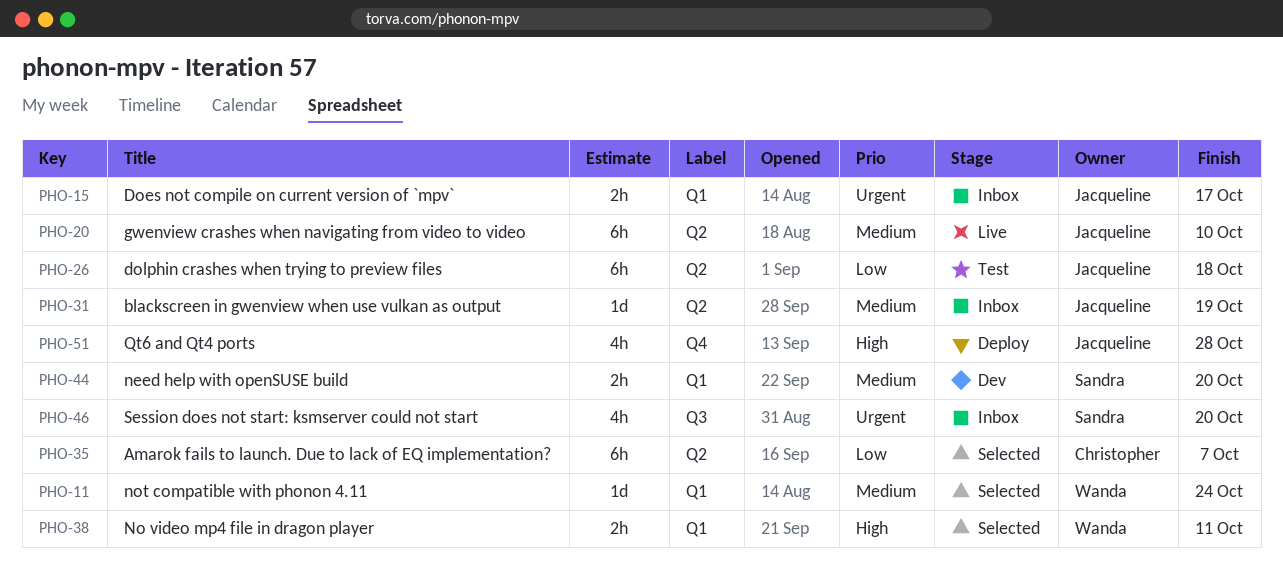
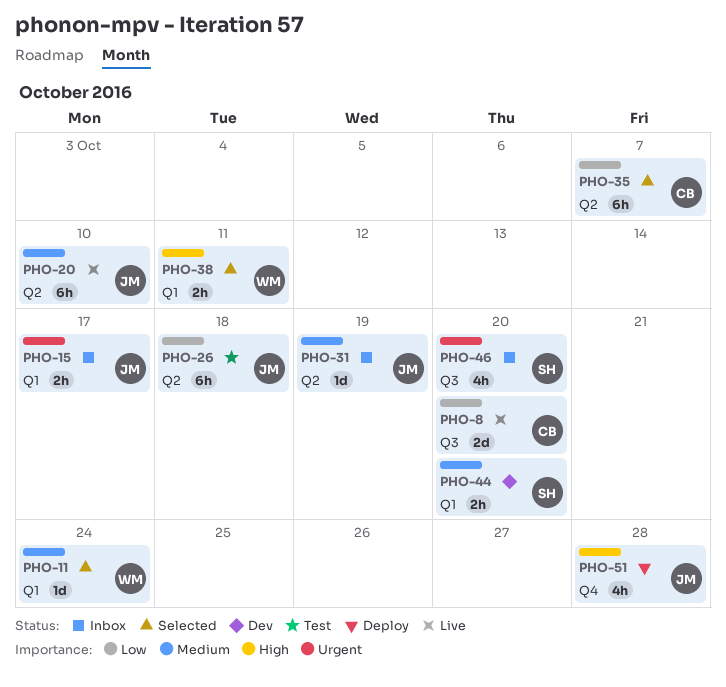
PHO-8: none -> present

